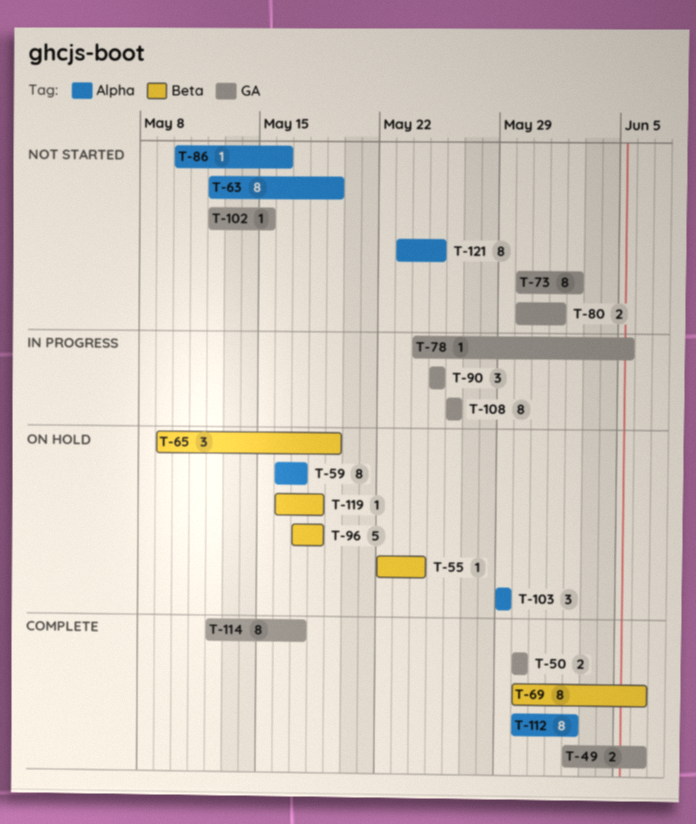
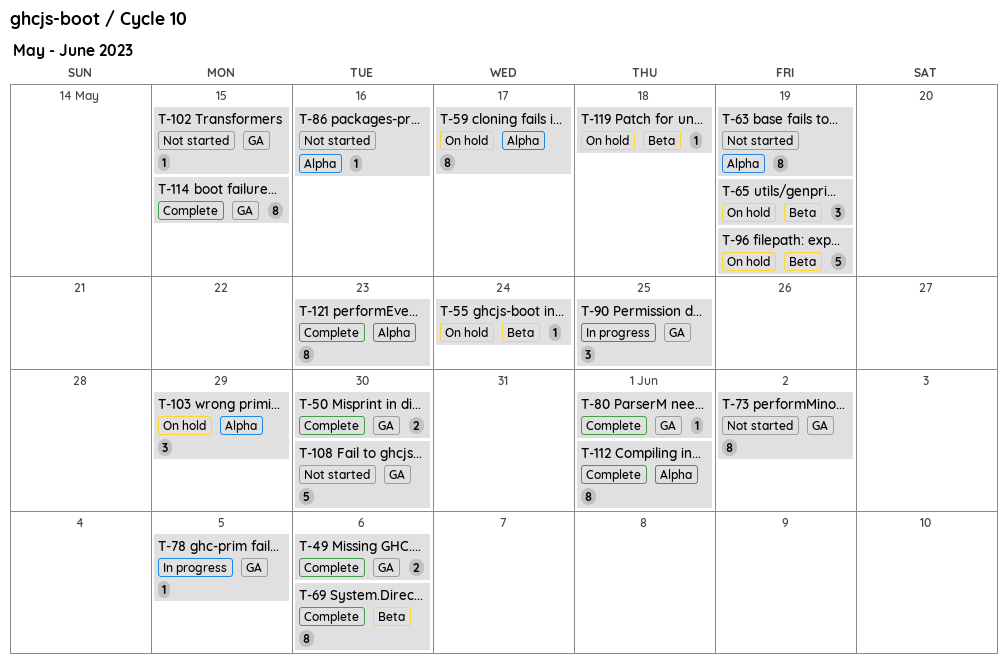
T-80, status: Not started -> Complete
T-80, estimate: 2 -> 1
T-96, due: May 18 -> May 19
T-108, status: In progress -> Not started
T-108, estimate: 8 -> 5
T-108, due: May 26 -> May 30
T-112, due: Jun 2 -> Jun 1
T-114, due: May 17 -> May 15
T-121, status: Not started -> Complete
T-121, due: May 25 -> May 23

